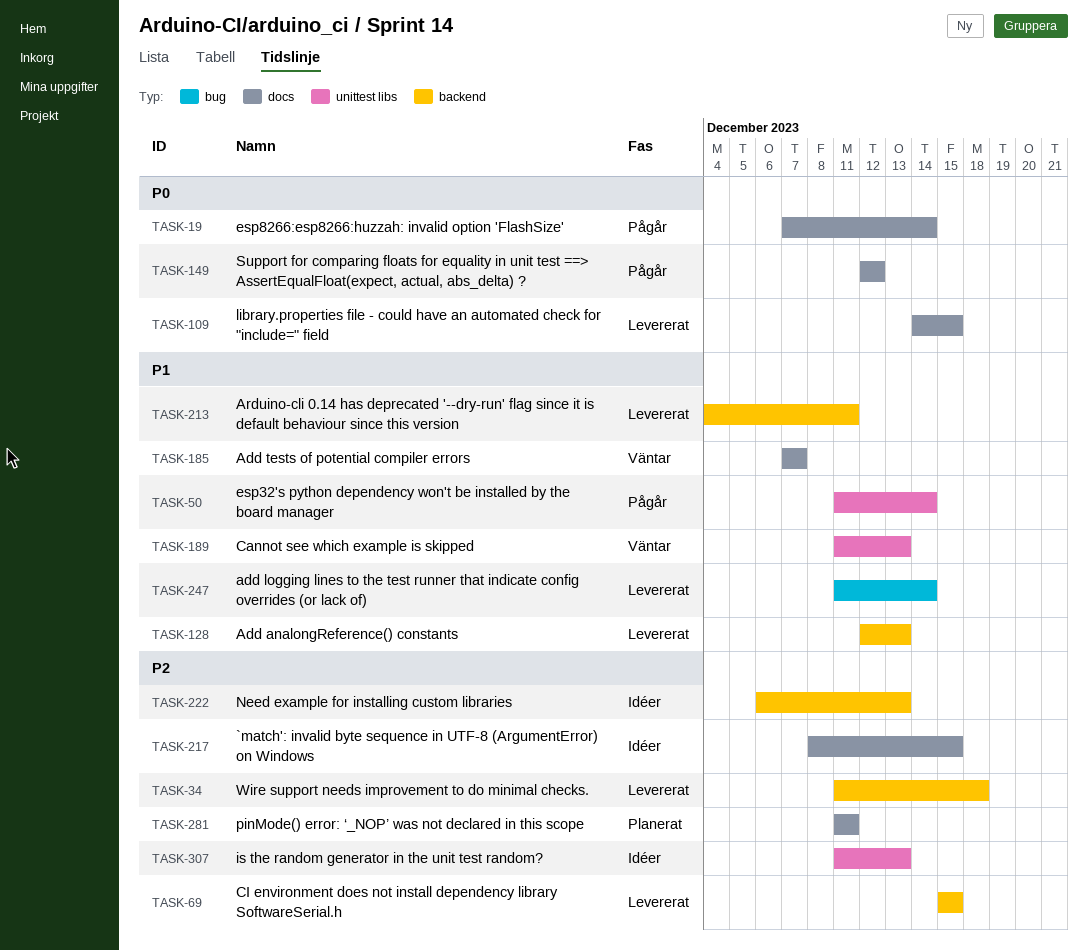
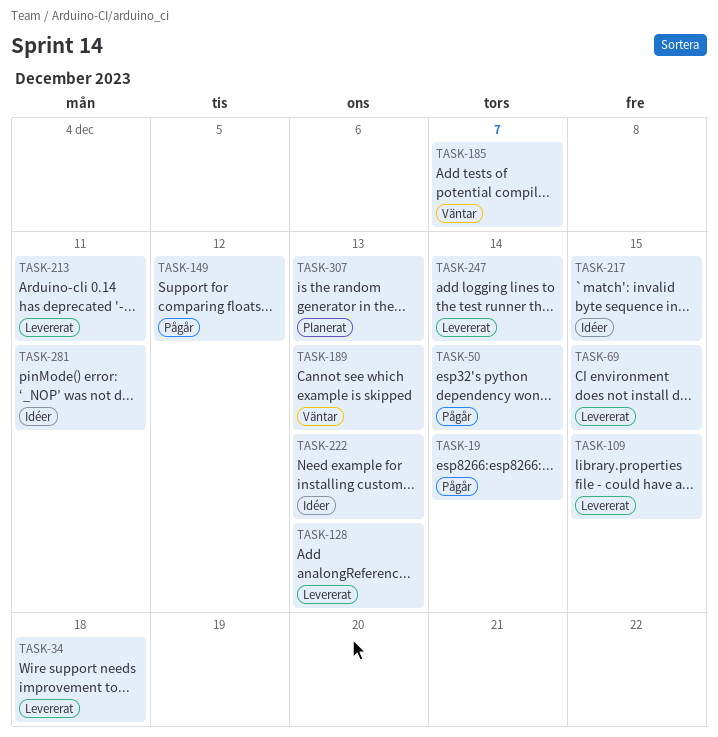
TASK-281, status: Planerat -> Idéer
TASK-307, status: Idéer -> Planerat

